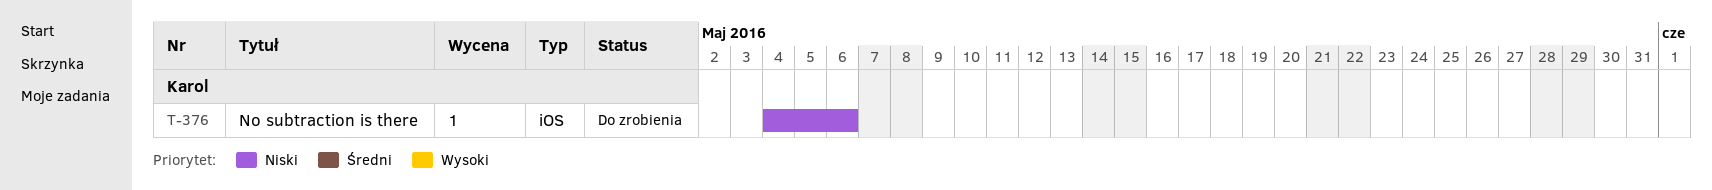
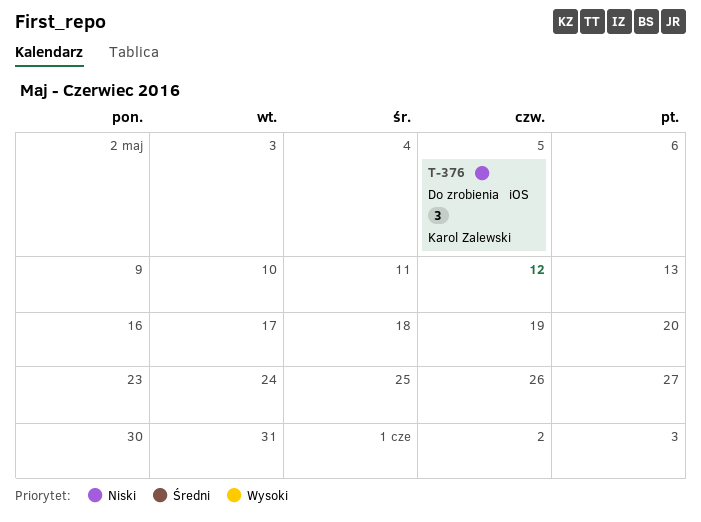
T-376, estimate: 1 -> 3
T-376, due: May 6 -> May 5

